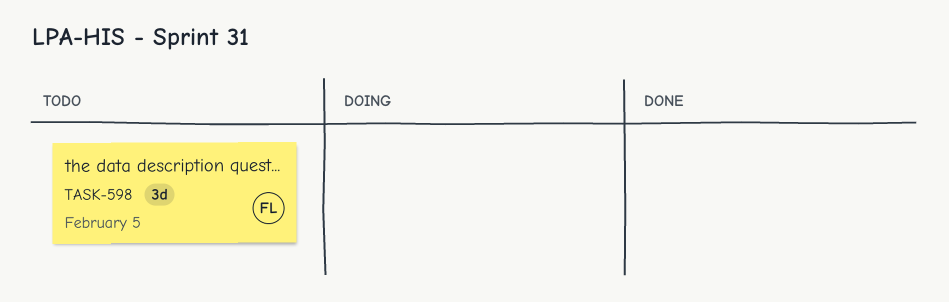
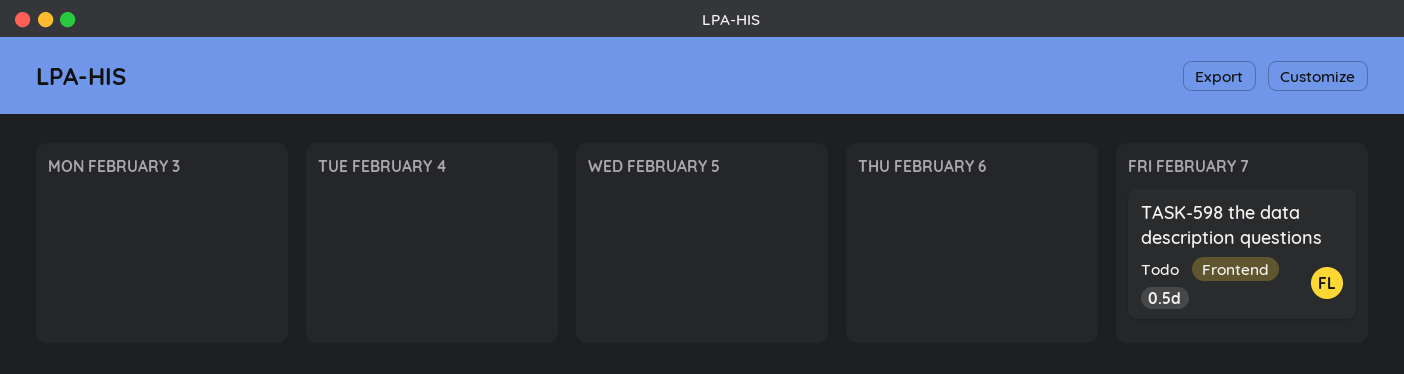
TASK-598, estimate: 3d -> 0.5d
TASK-598, due: Feb 5 -> Feb 7

